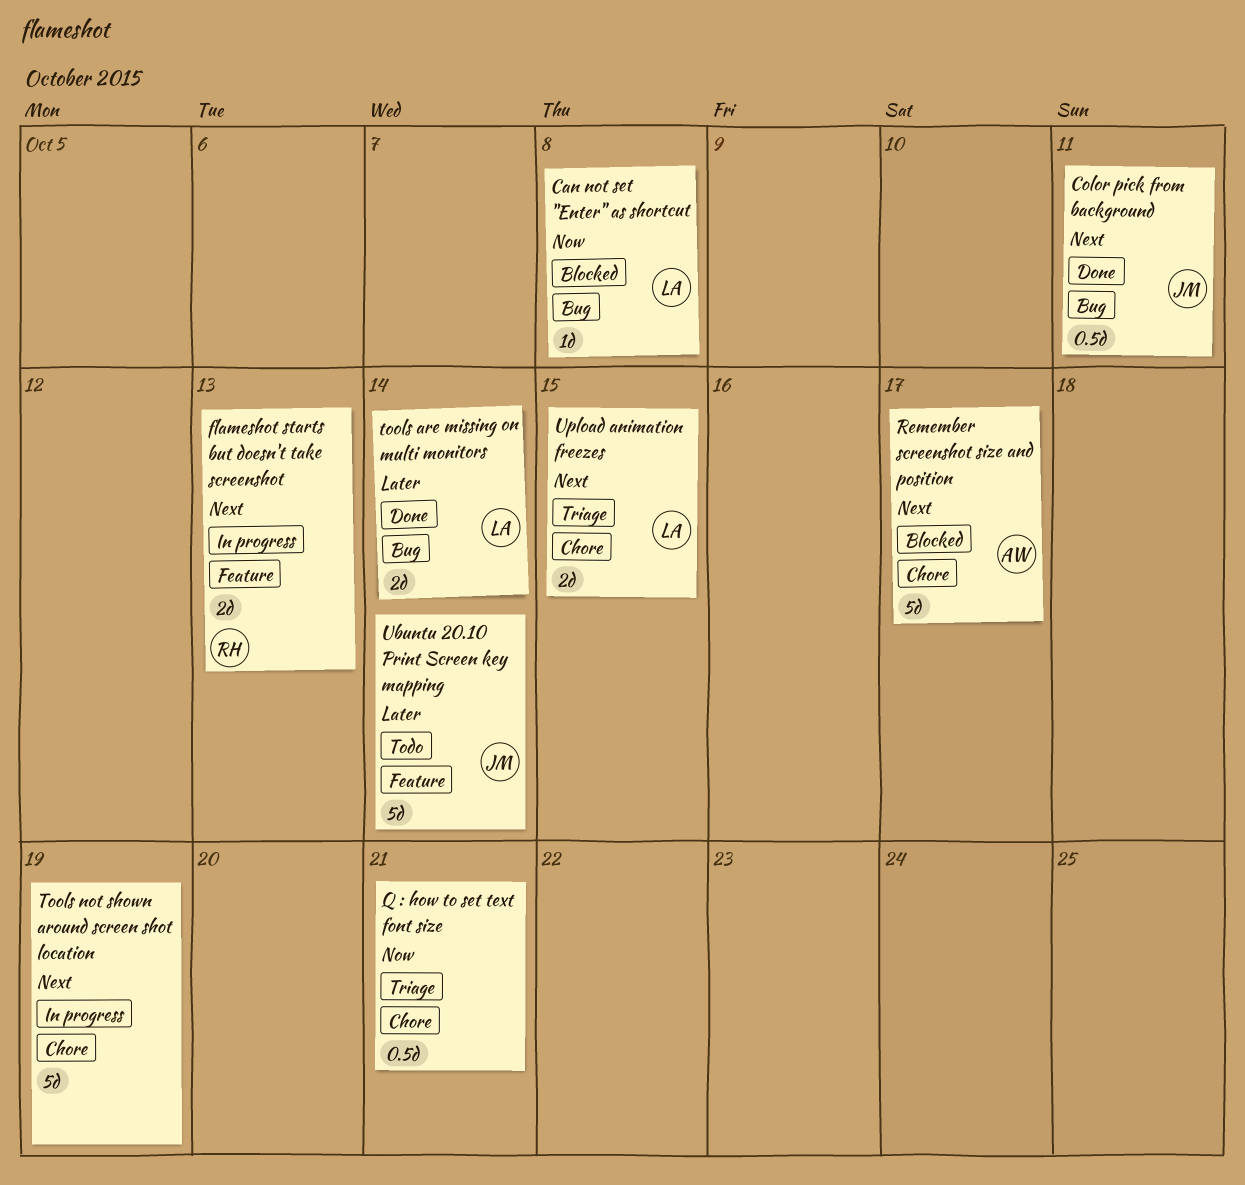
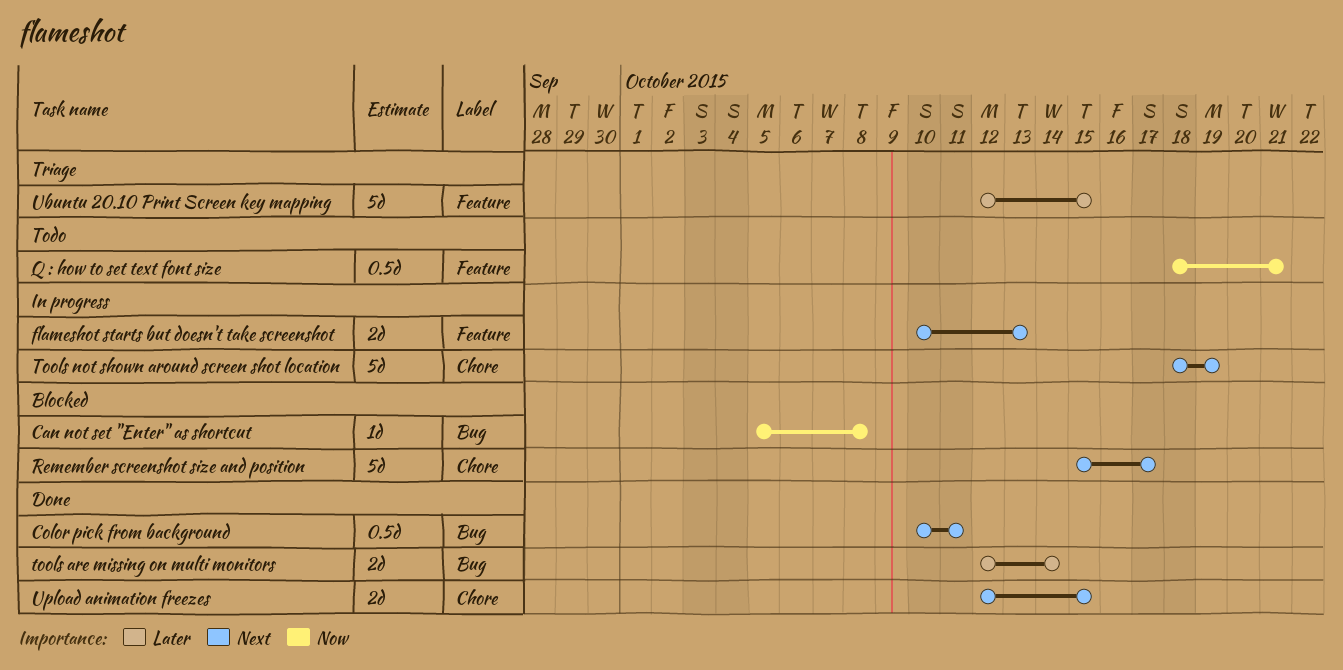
Q : how to set text font size, status: Triage -> Todo
Q : how to set text font size, label: Chore -> Feature
Ubuntu 20.10 Print Screen key mapping, status: Todo -> Triage
Ubuntu 20.10 Print Screen key mapping, due: Oct 14 -> Oct 15
Upload animation freezes, status: Triage -> Done

